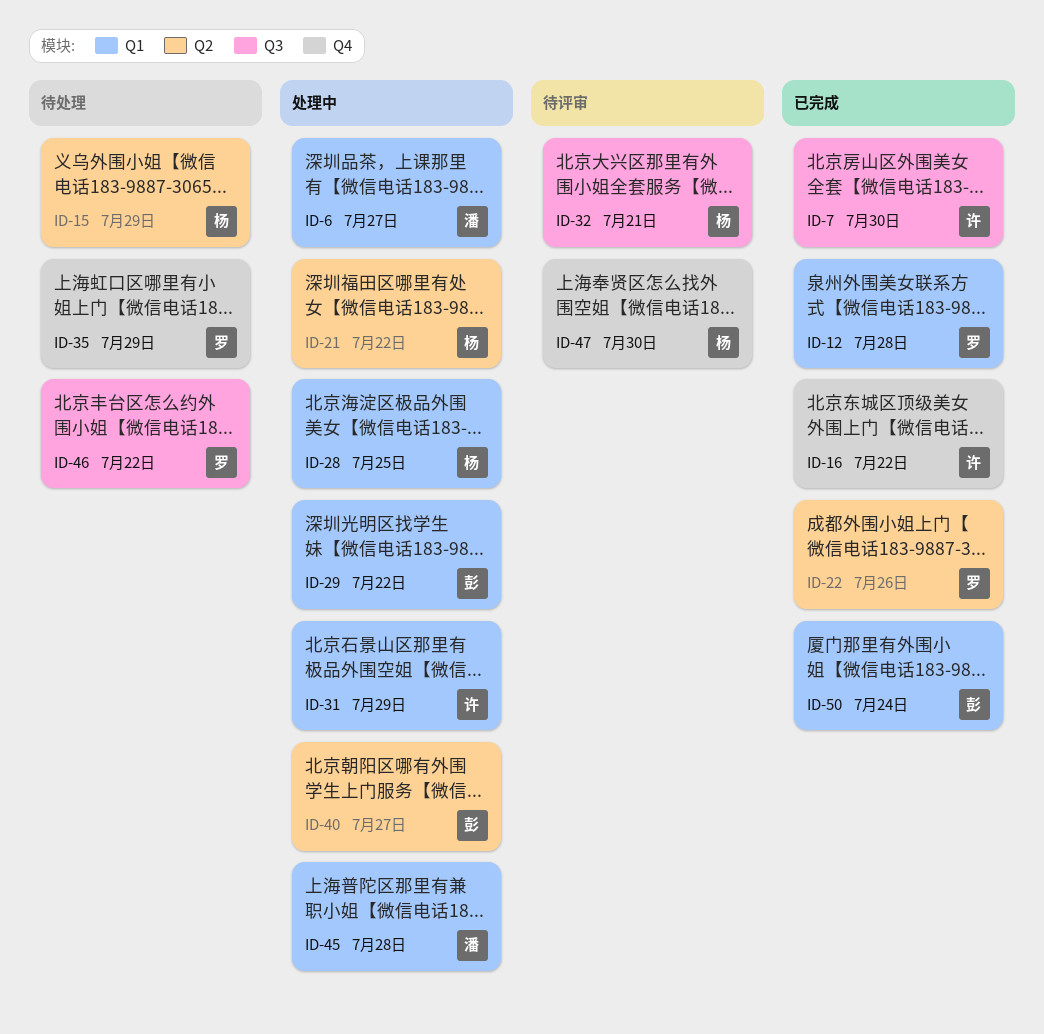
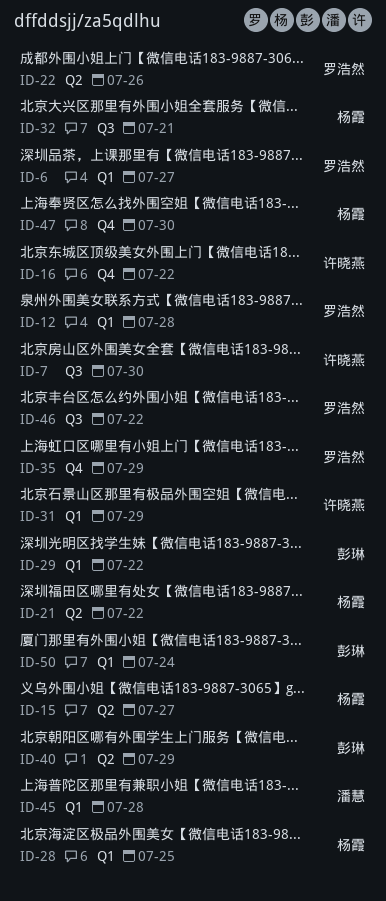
ID-6, owner: 潘慧 -> 罗浩然
ID-15, due: Jul 29 -> Jul 27
ID-40, due: Jul 27 -> Jul 29

